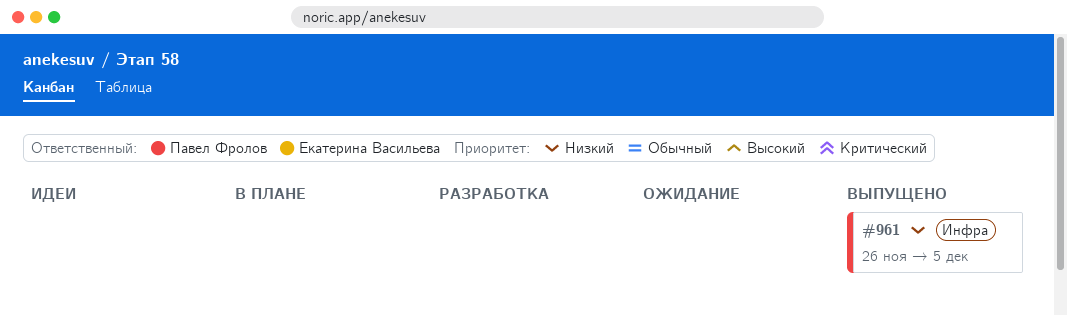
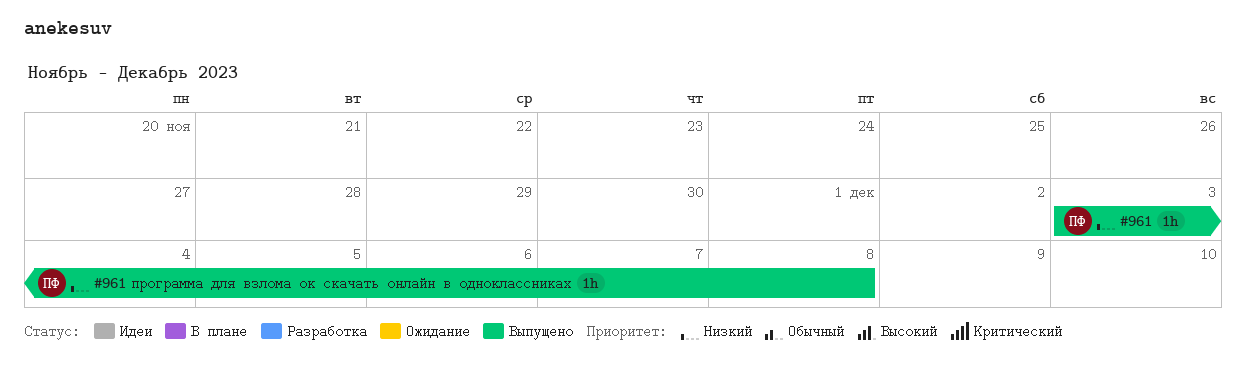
#961, start: Nov 26 -> Dec 3
#961, due: Dec 5 -> Dec 8

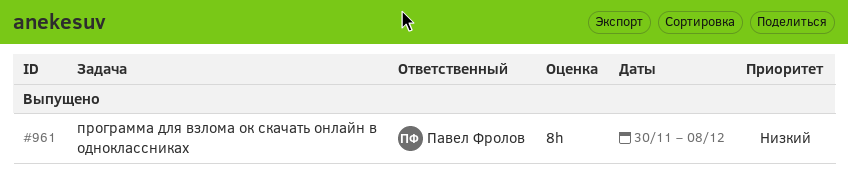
#961, estimate: 1h -> 8h
#961, start: Dec 3 -> Nov 30

